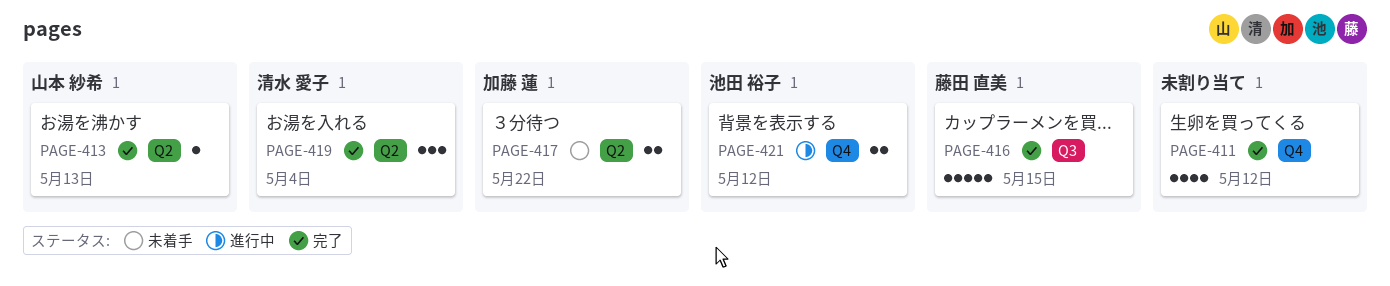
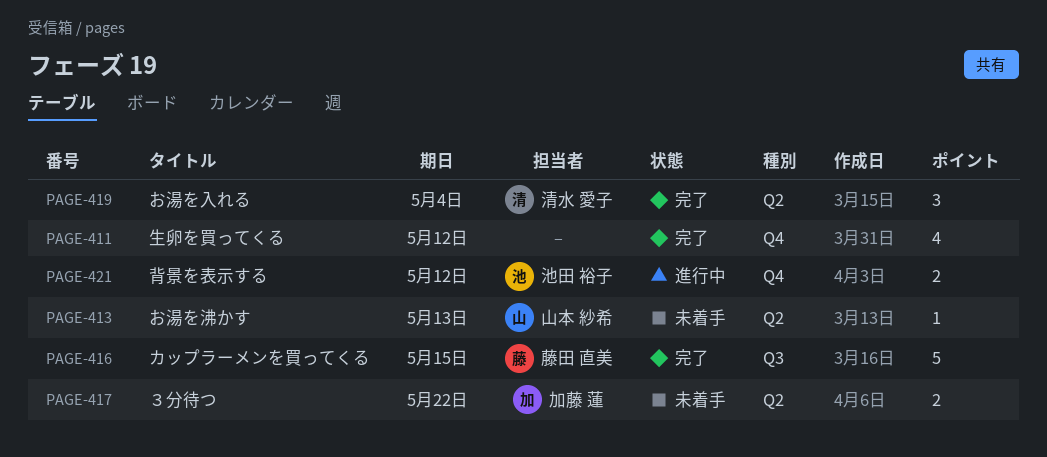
PAGE-413, status: 完了 -> 未着手

